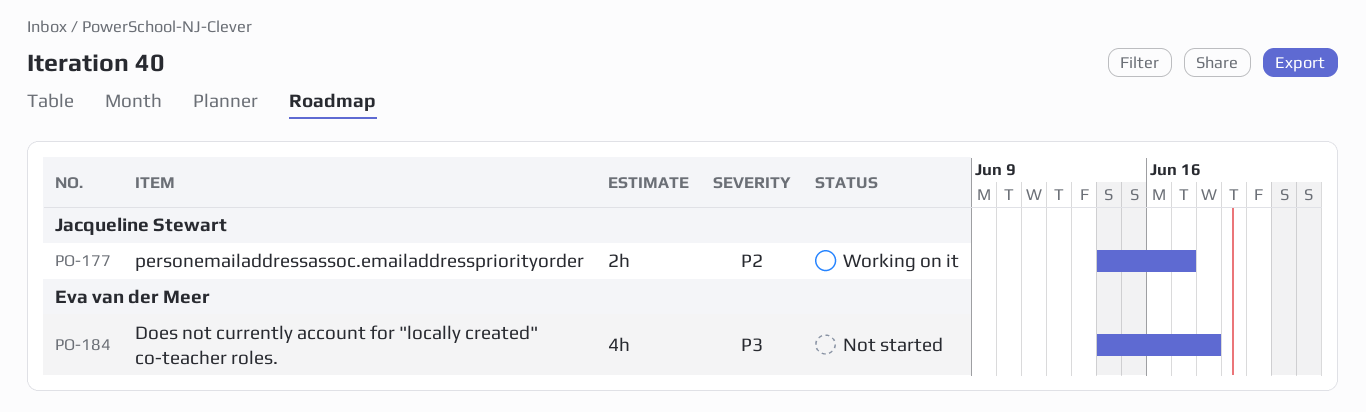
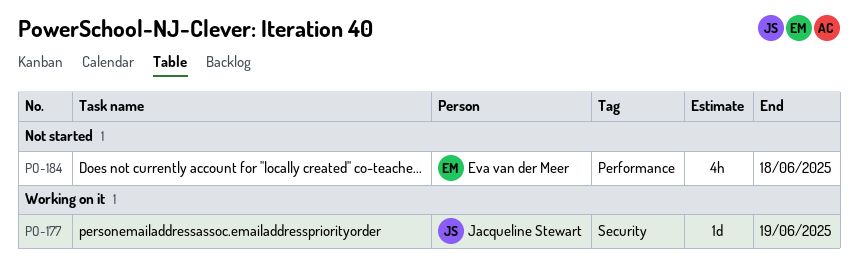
PO-177, estimate: 2h -> 1d
PO-177, due: Jun 17 -> Jun 19

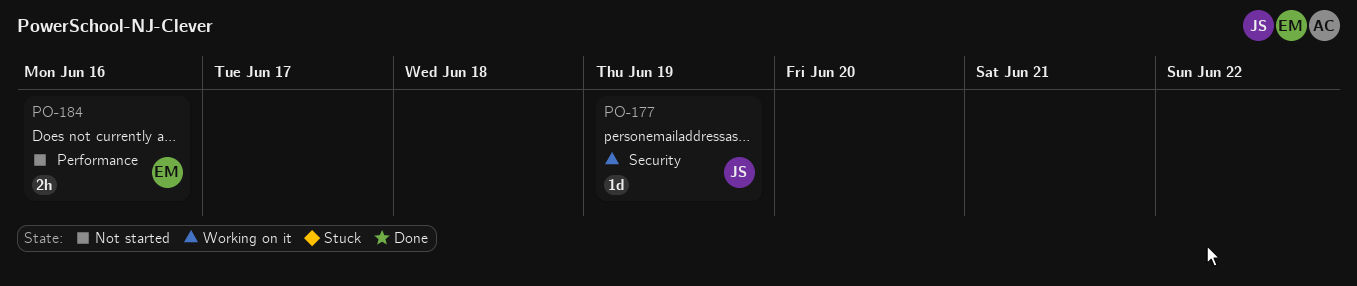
PO-184, estimate: 4h -> 2h
PO-184, due: Jun 18 -> Jun 16

